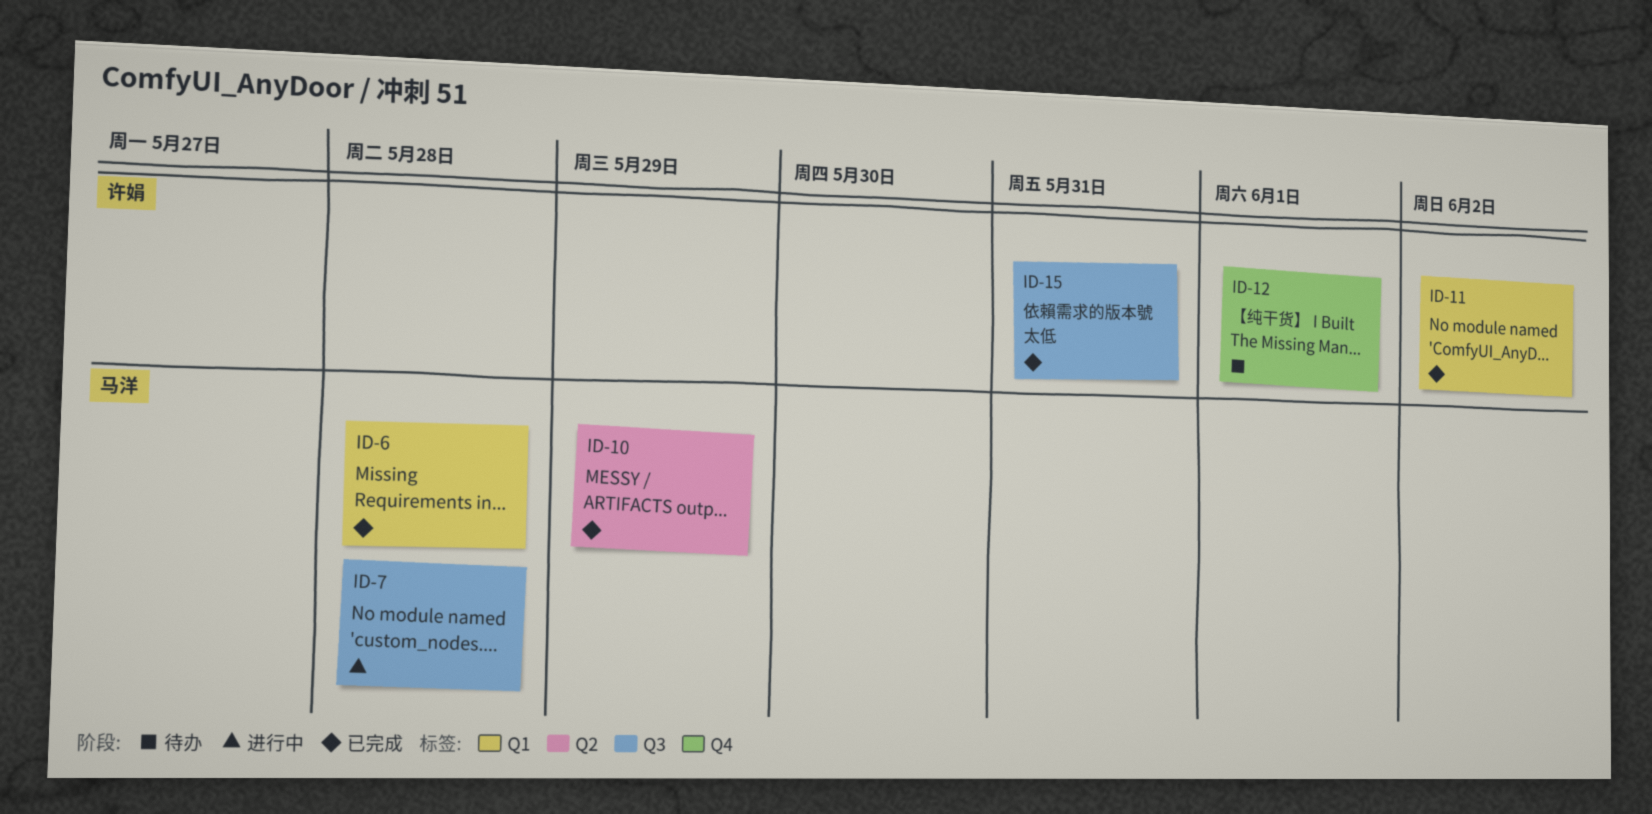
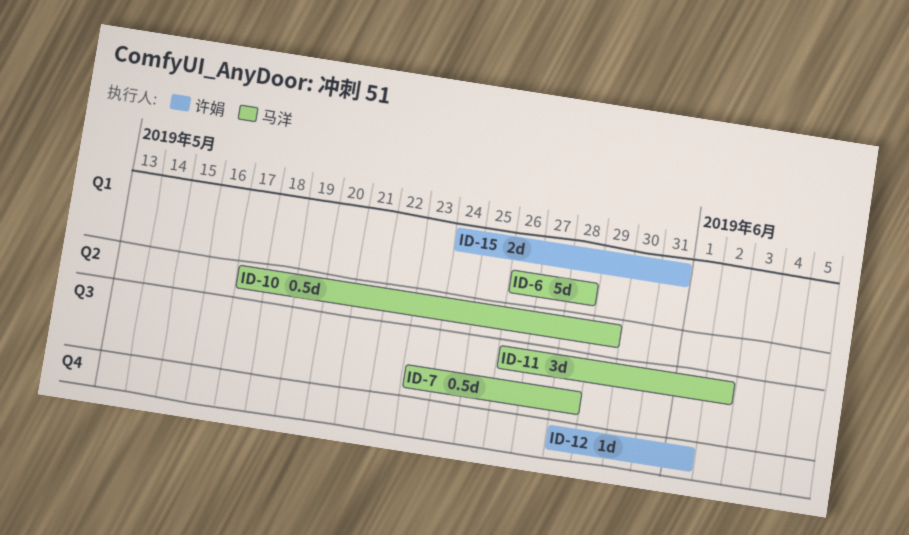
ID-11, owner: 许娟 -> 马洋
ID-11, label: Q1 -> Q3
ID-15, label: Q3 -> Q1

